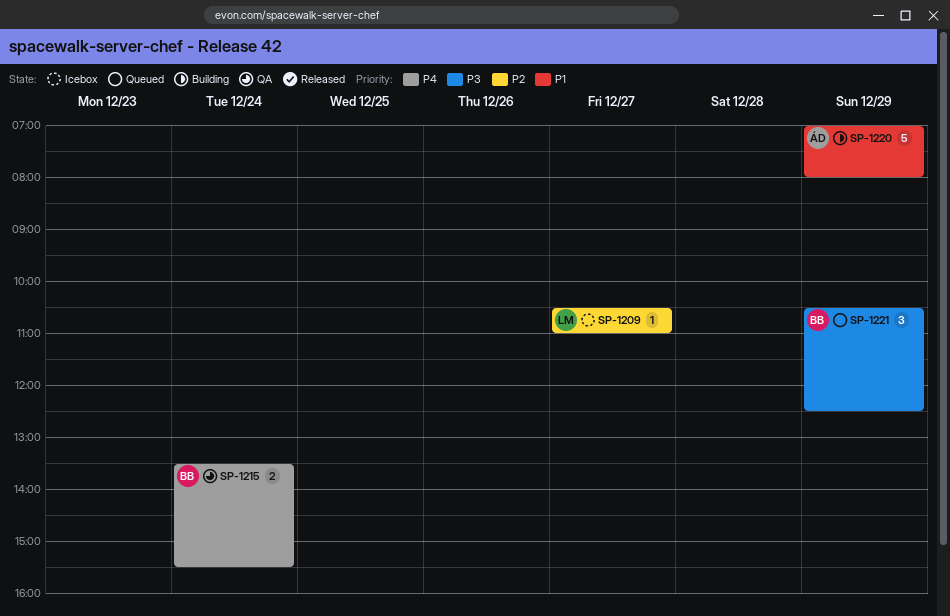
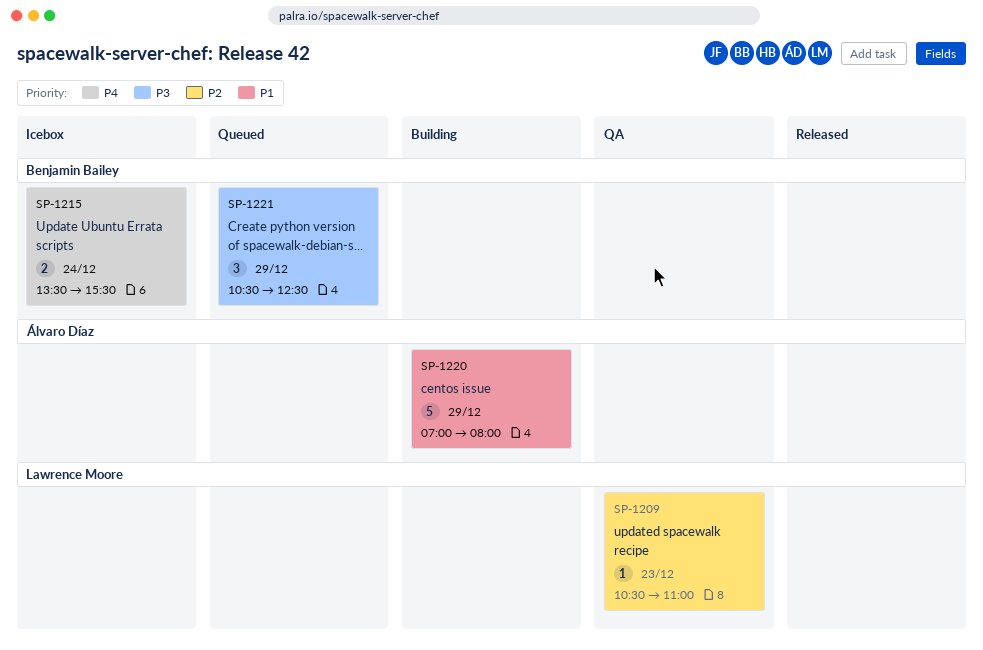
SP-1209, status: Icebox -> QA
SP-1209, day: Dec 27 -> Dec 23
SP-1215, status: QA -> Icebox

